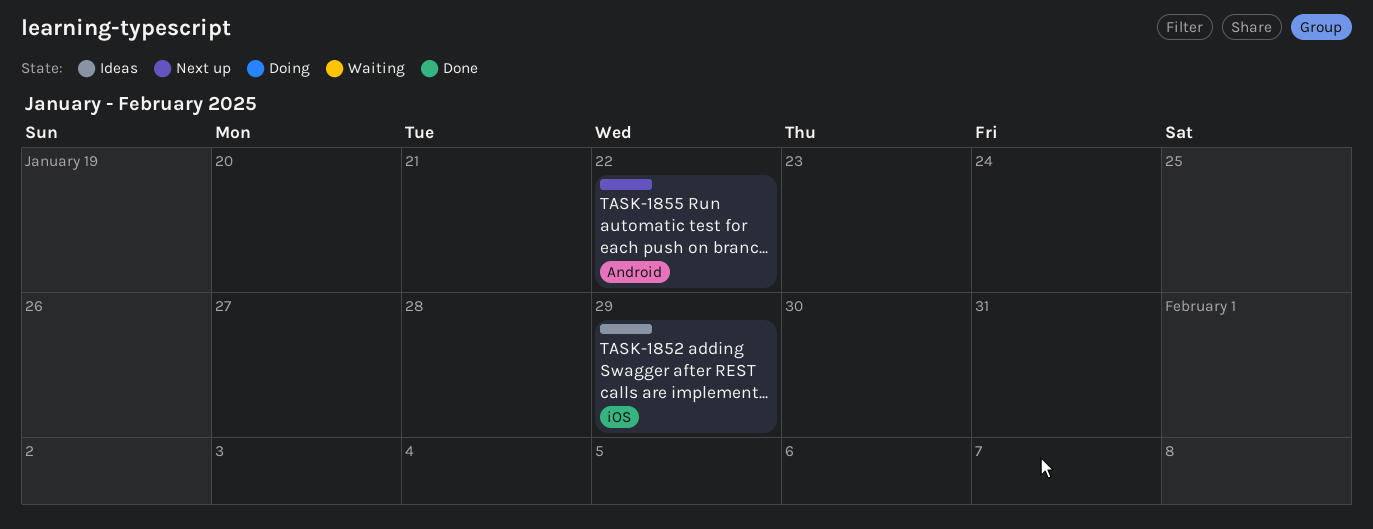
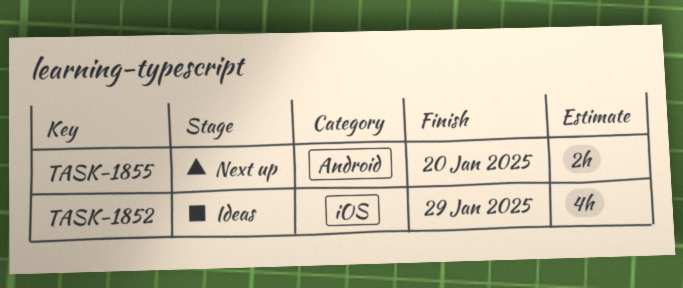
TASK-1855, due: Jan 22 -> Jan 20

